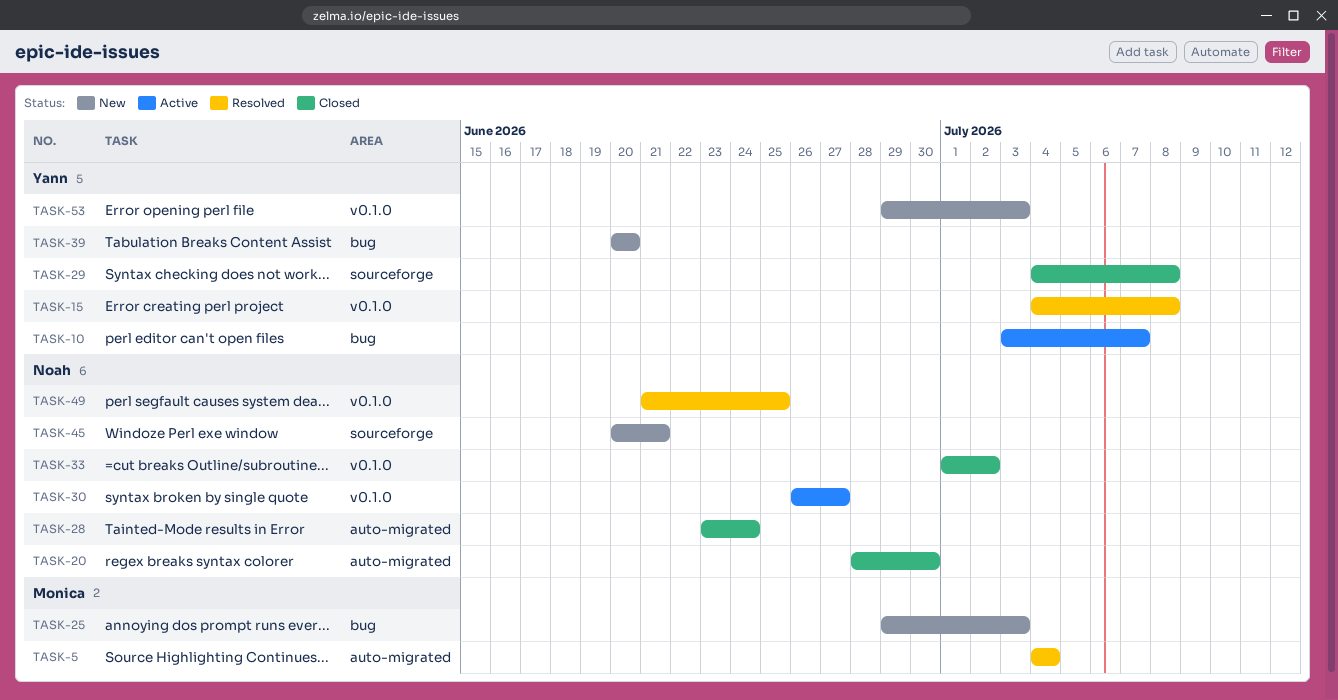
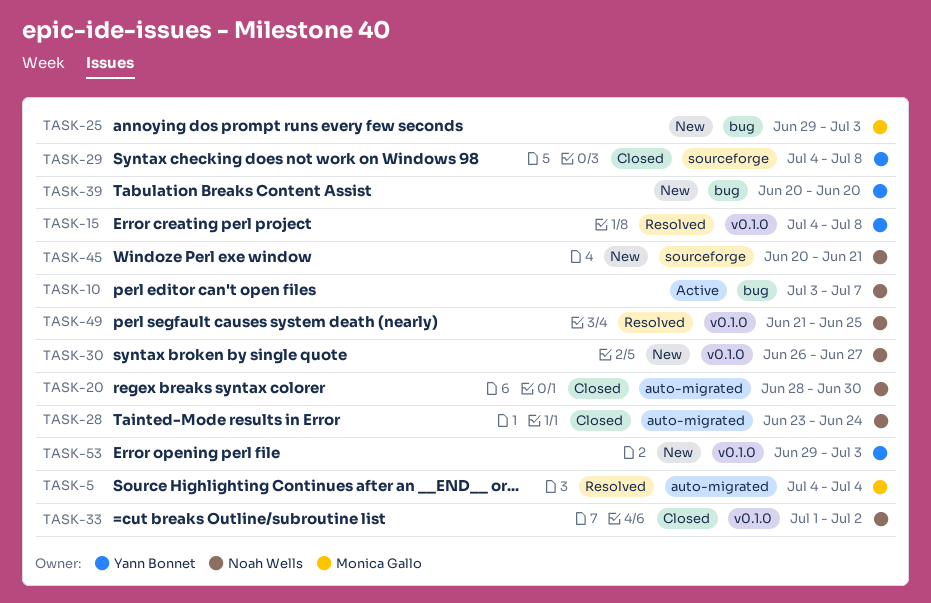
TASK-10, owner: Yann Bonnet -> Noah Wells
TASK-30, status: Active -> New

